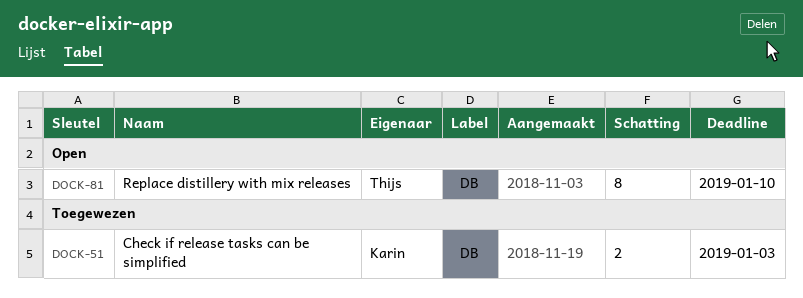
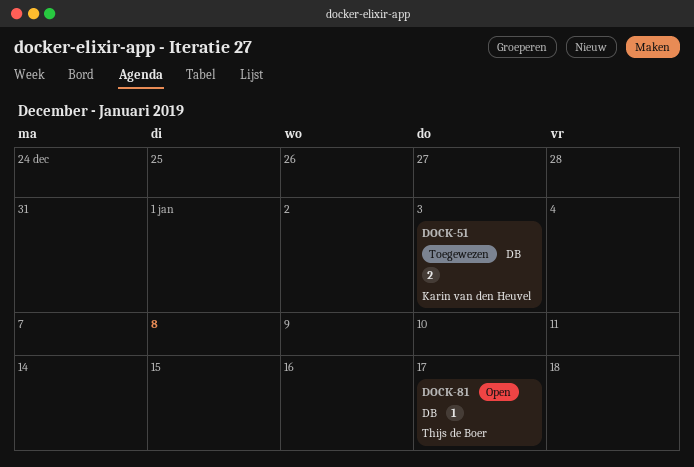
DOCK-81, estimate: 8 -> 1
DOCK-81, due: Jan 10 -> Jan 17

